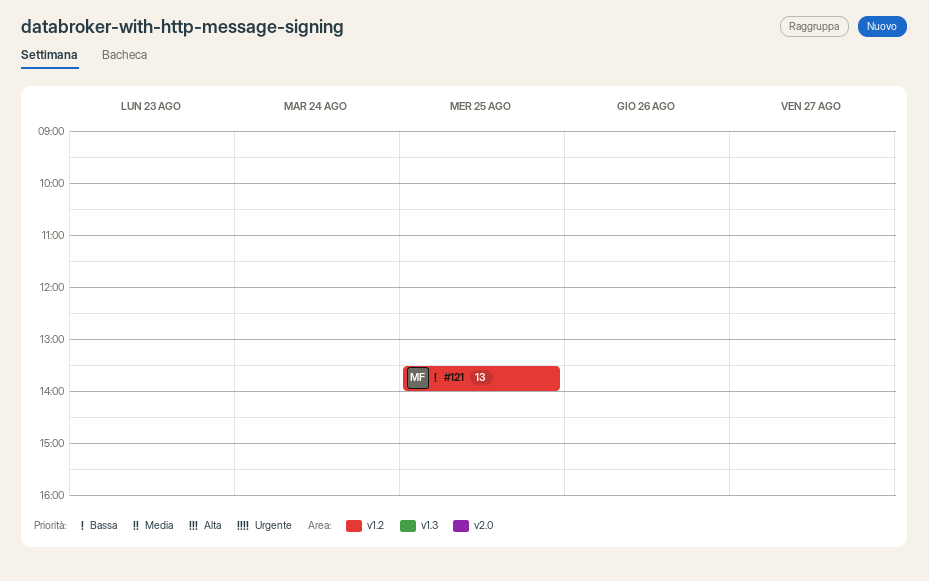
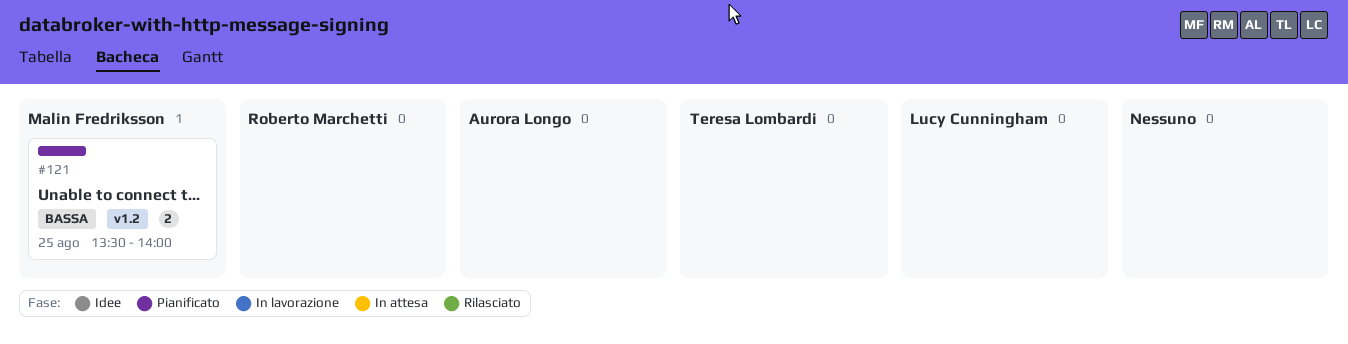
#121, estimate: 13 -> 2

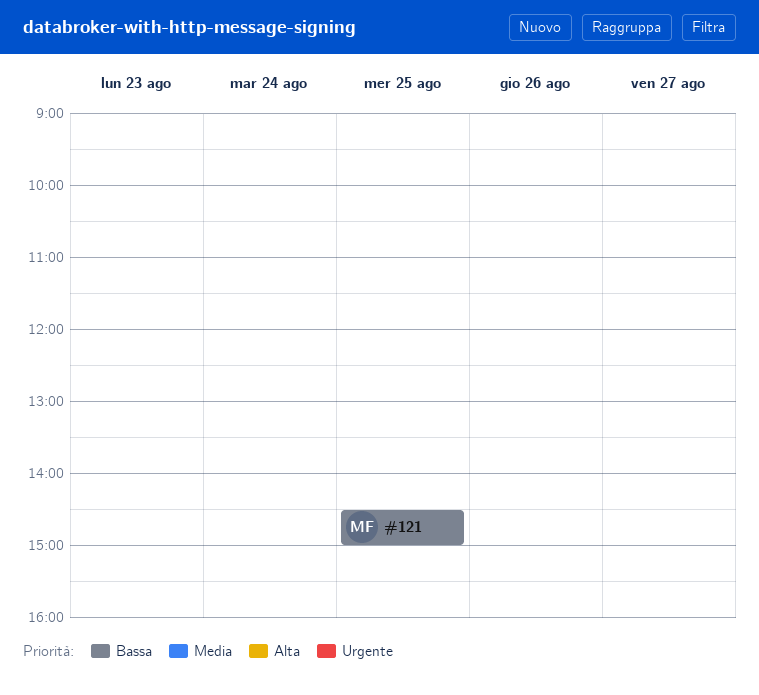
#121, begins: 13:30 -> 14:30
#121, ends: 14:00 -> 15:00

